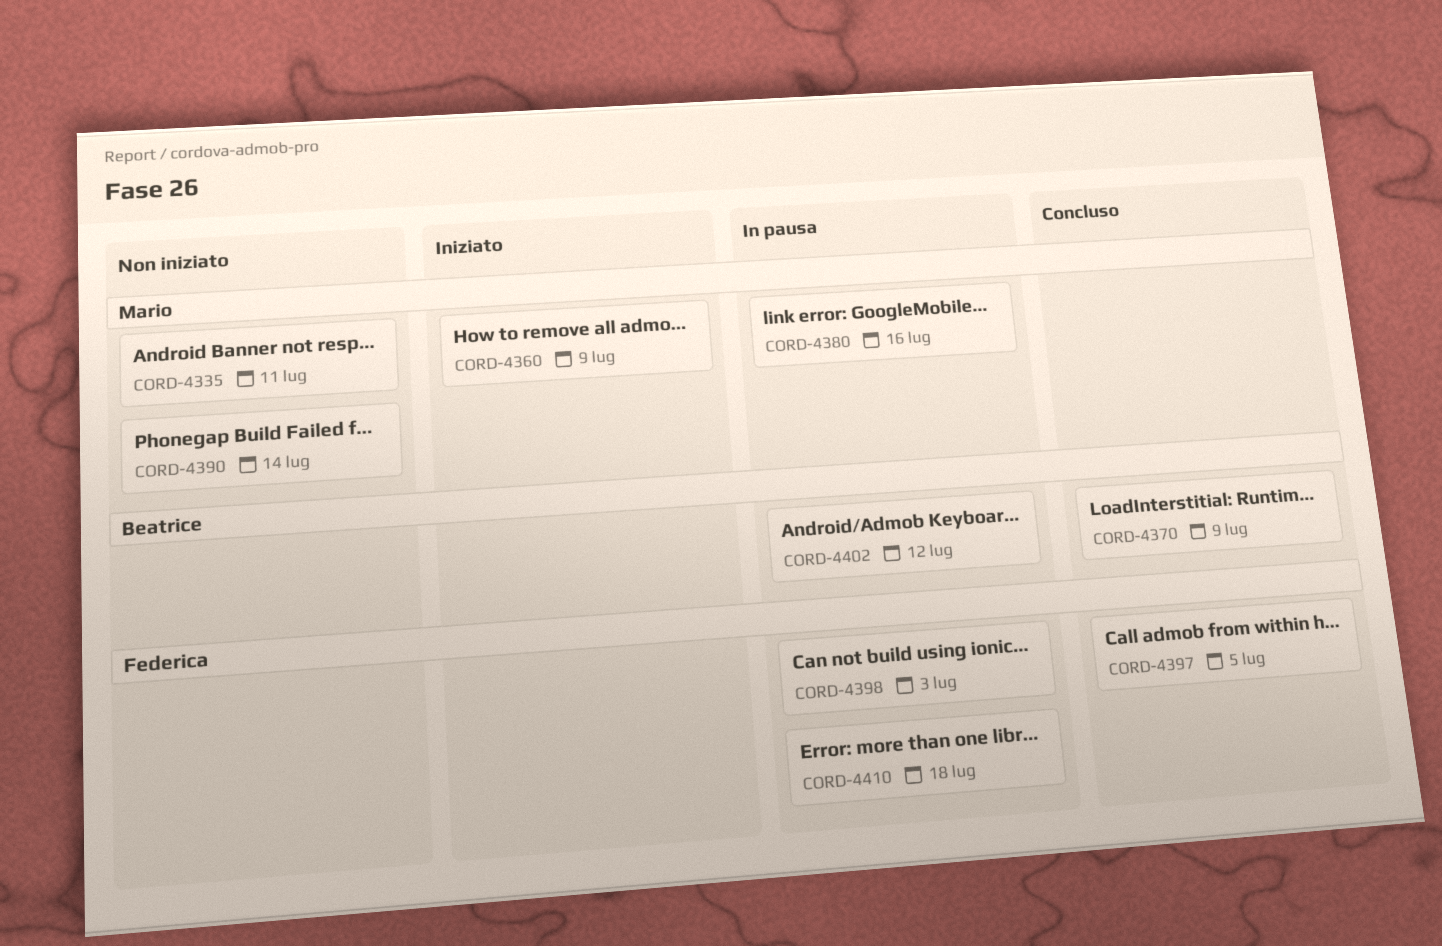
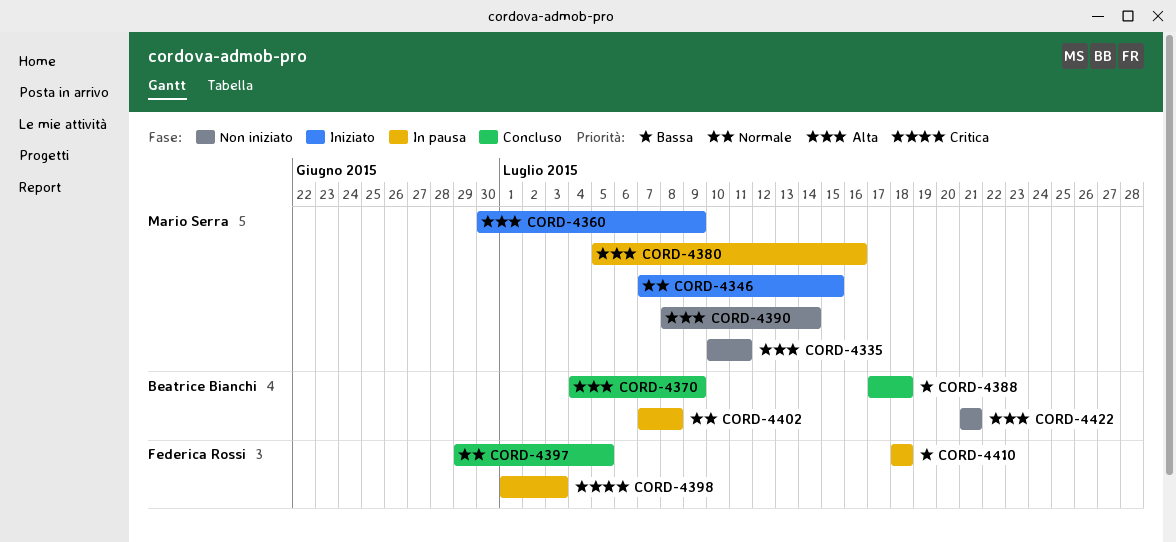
CORD-4346: none -> present
CORD-4388: none -> present
CORD-4402, due: Jul 12 -> Jul 8
CORD-4422: none -> present

